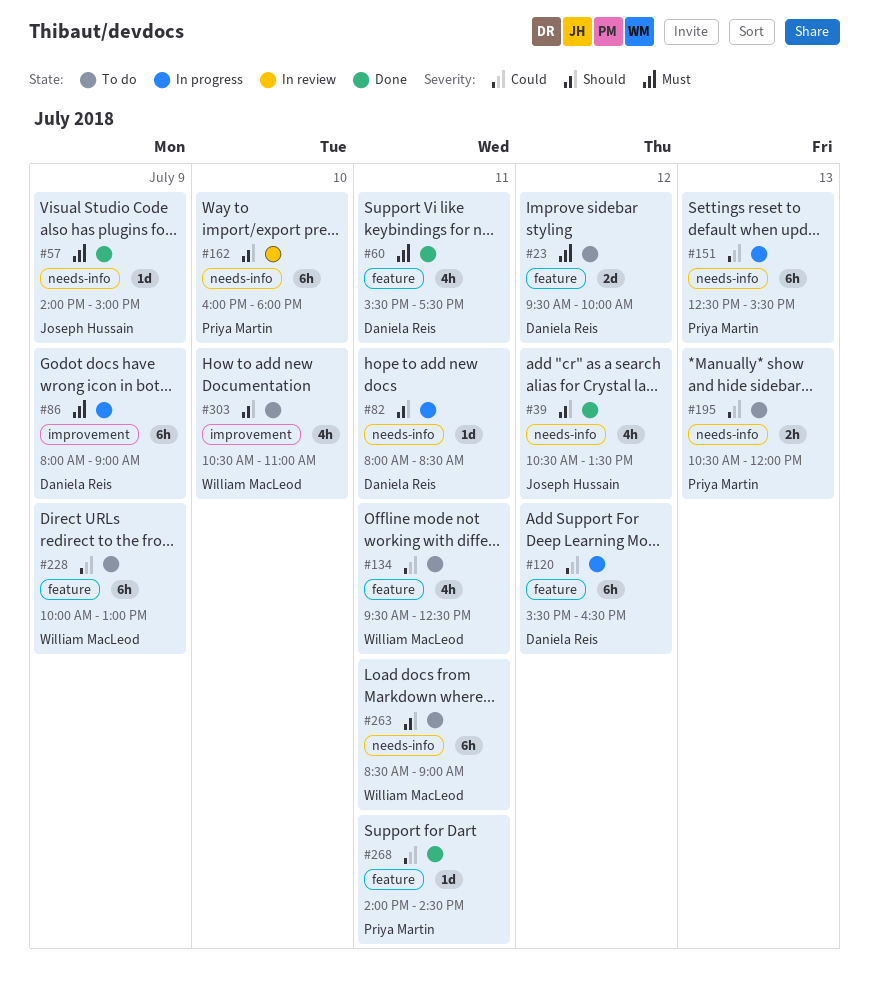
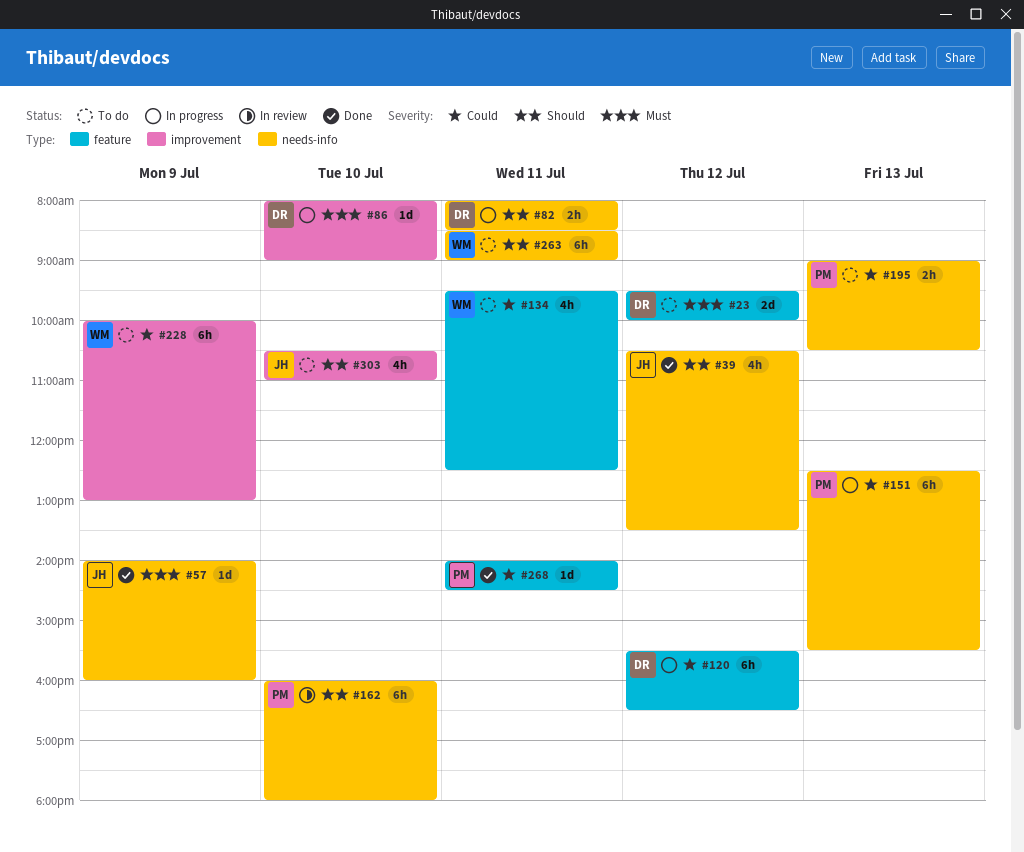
#57, ends: 15:00 -> 16:00
#60: present -> none
#82, estimate: 1d -> 2h
#86, estimate: 6h -> 1d
#86, day: Jul 9 -> Jul 10
#195, begins: 10:30 -> 09:00
#195, ends: 12:00 -> 10:30
#228, label: feature -> improvement
#303, owner: William MacLeod -> Joseph Hussain

